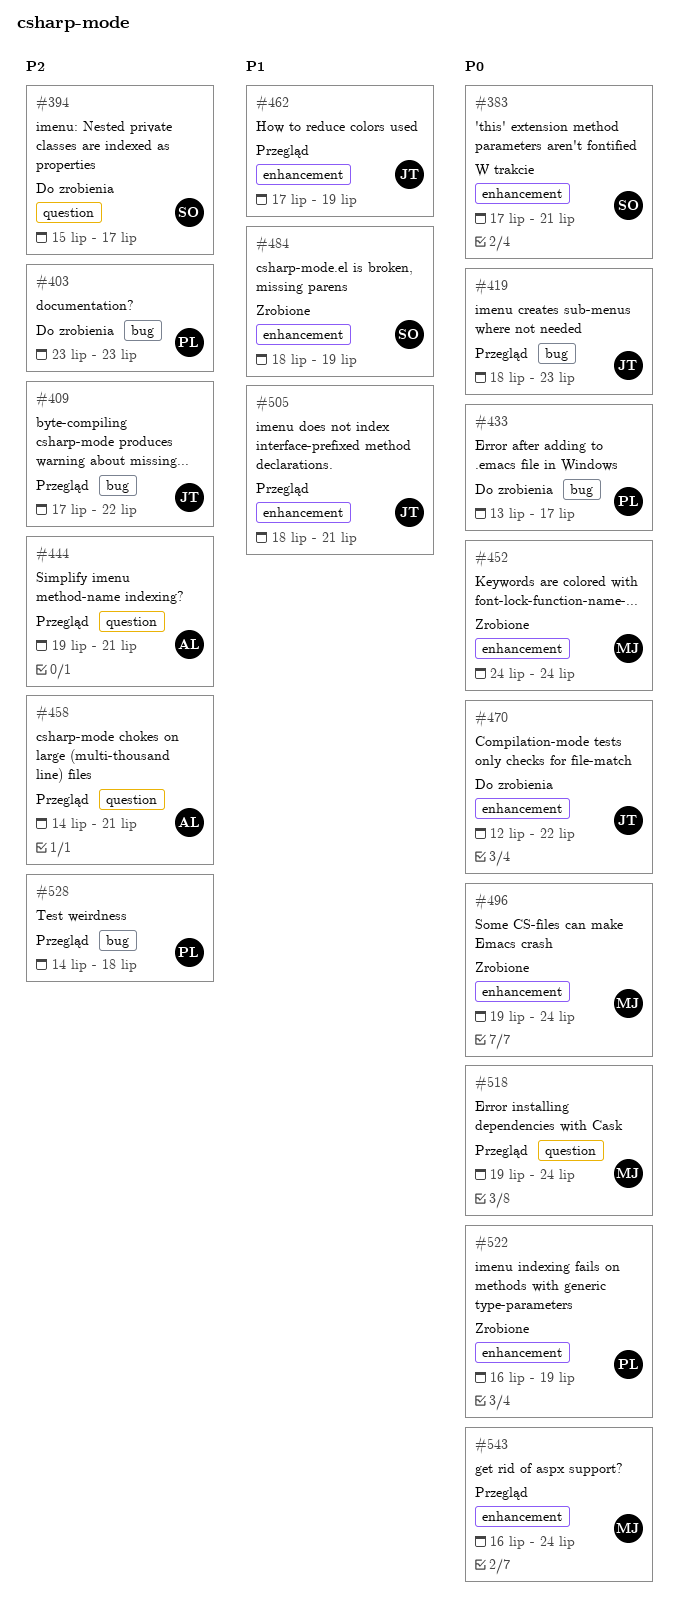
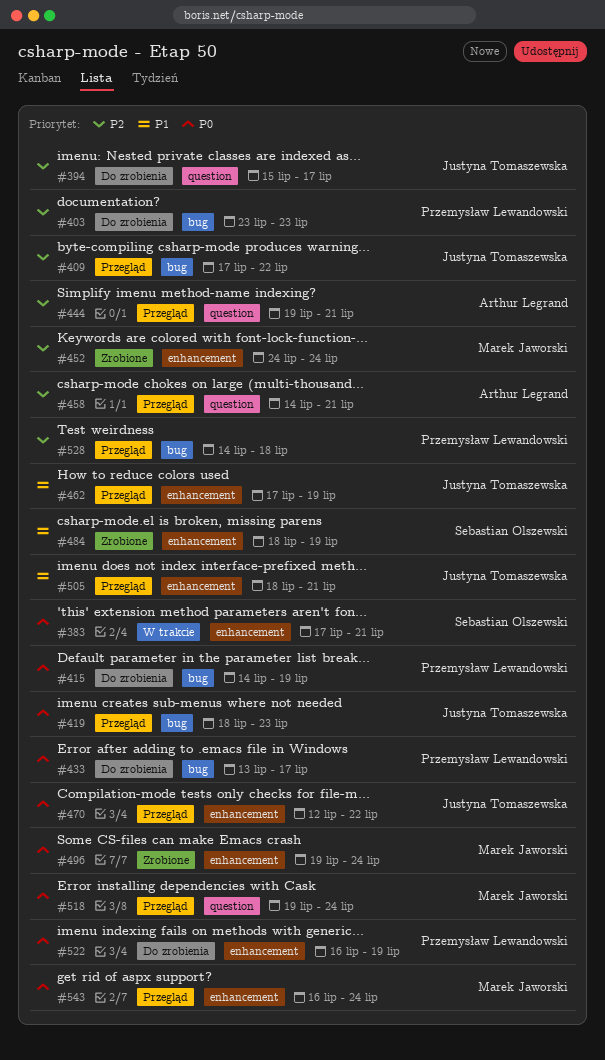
#394, owner: Sebastian Olszewski -> Justyna Tomaszewska
#415: none -> present
#452, priority: P0 -> P2
#470, status: Do zrobienia -> Przegląd
#522, status: Zrobione -> Do zrobienia

